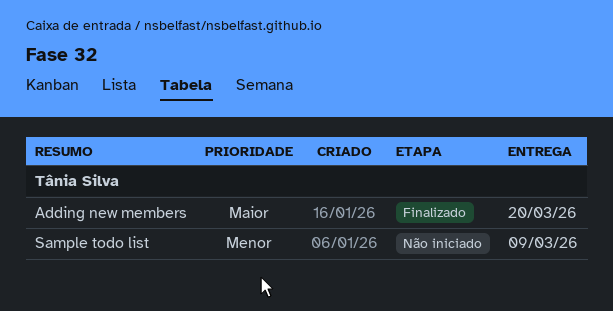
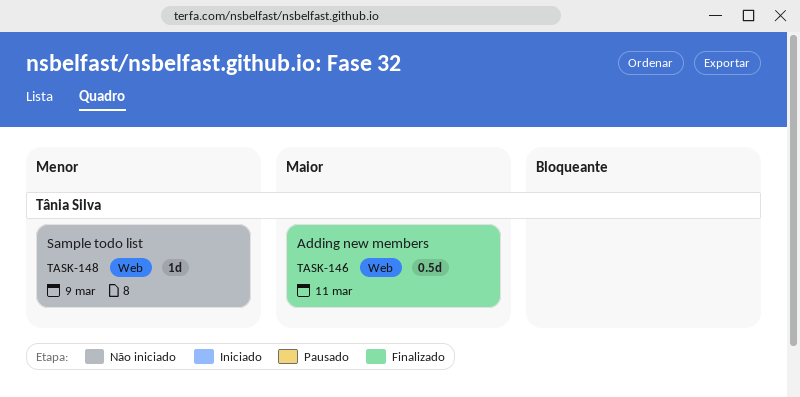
Adding new members, due: Mar 20 -> Mar 11

